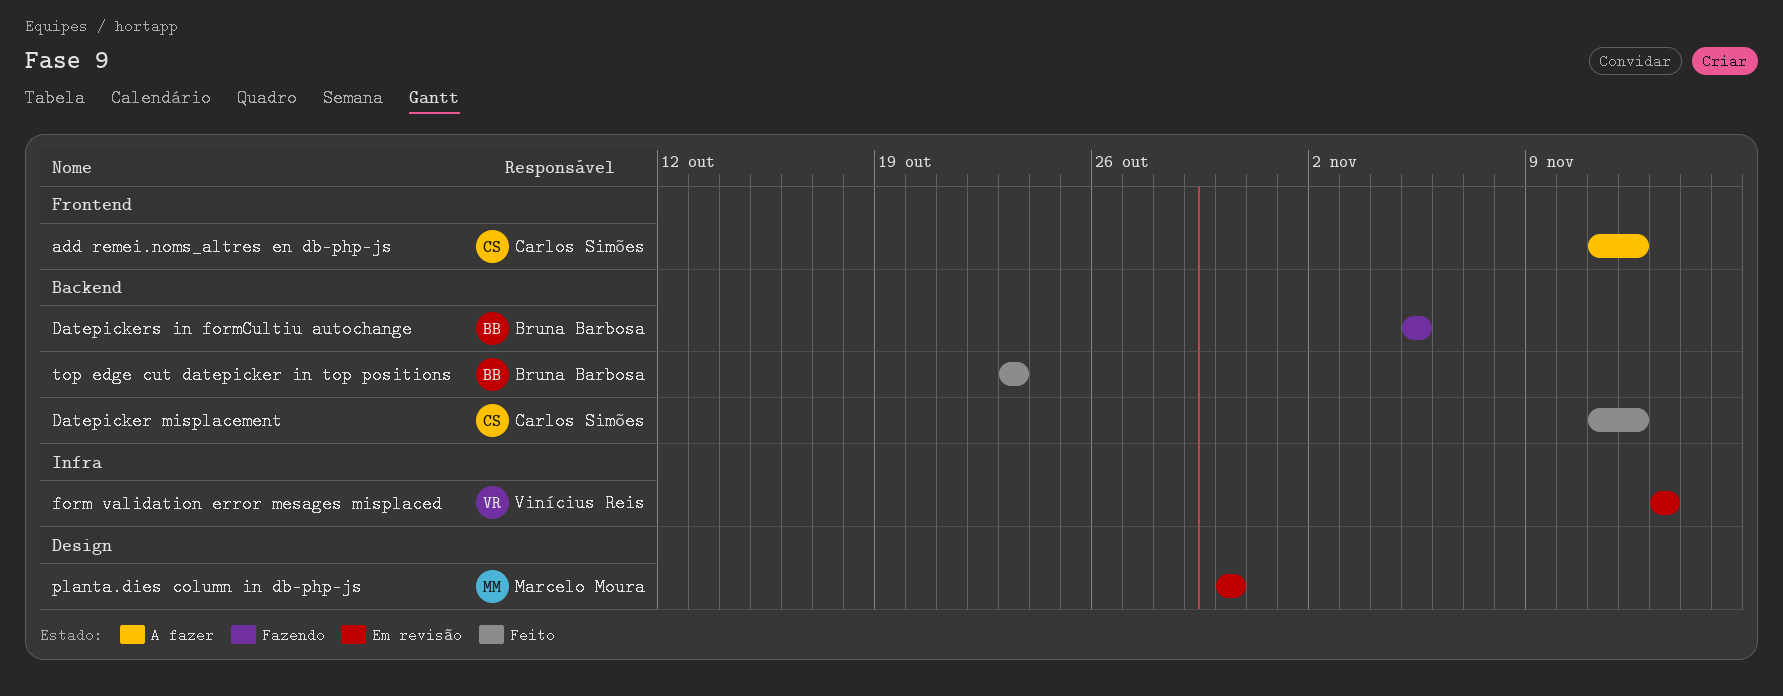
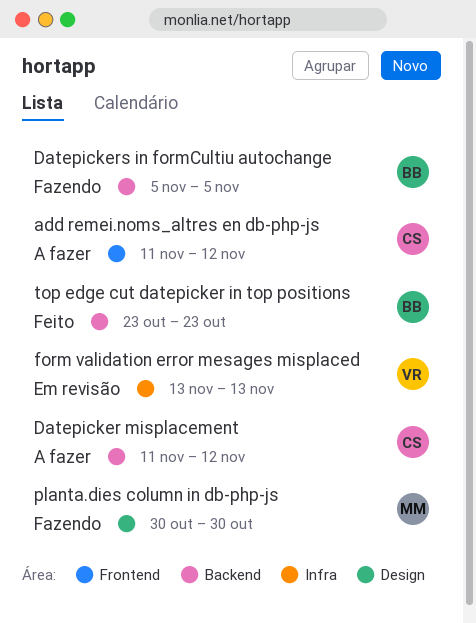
Datepicker misplacement, status: Feito -> A fazer
planta.dies column in db-php-js, status: Em revisão -> Fazendo

